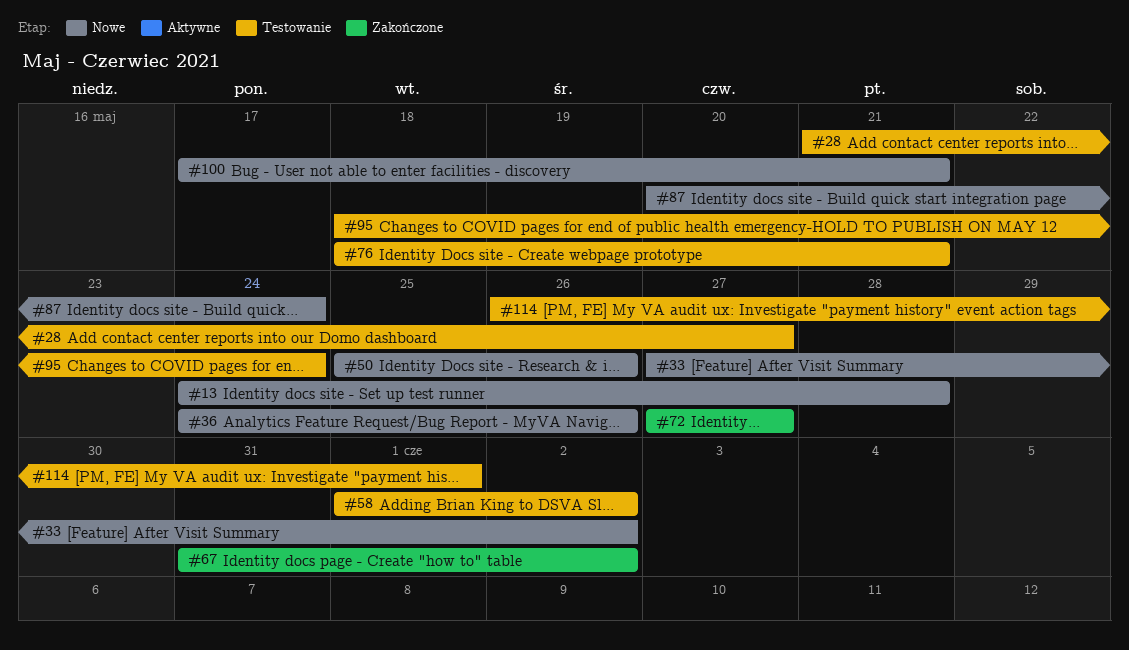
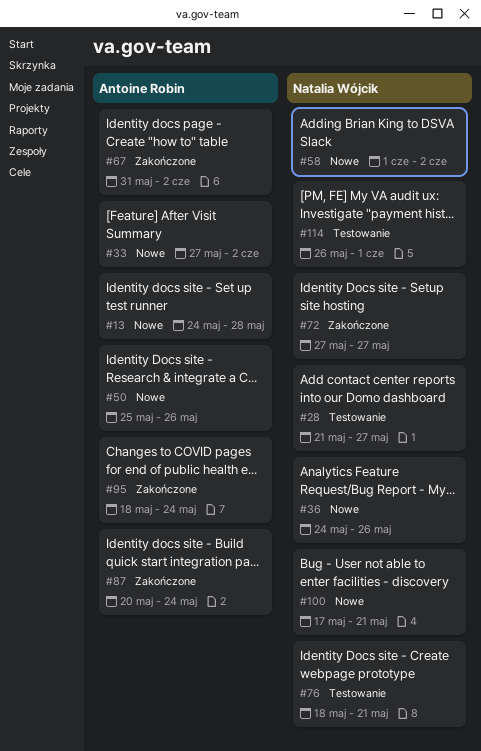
#58, status: Testowanie -> Nowe
#87, status: Nowe -> Zakończone
#95, status: Testowanie -> Zakończone

